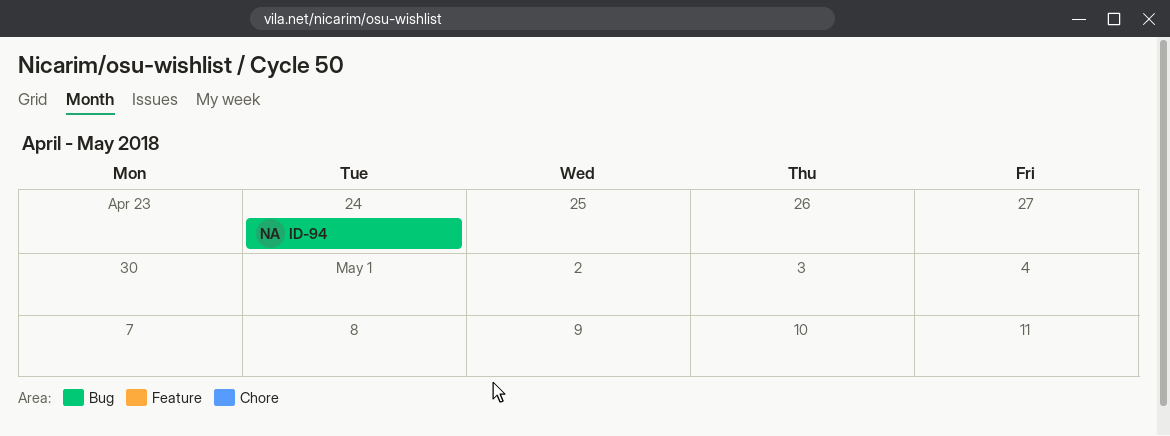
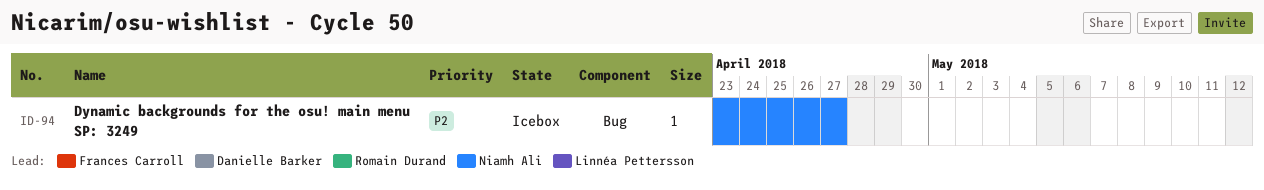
ID-94, start: Apr 24 -> Apr 23
ID-94, due: Apr 24 -> Apr 27

